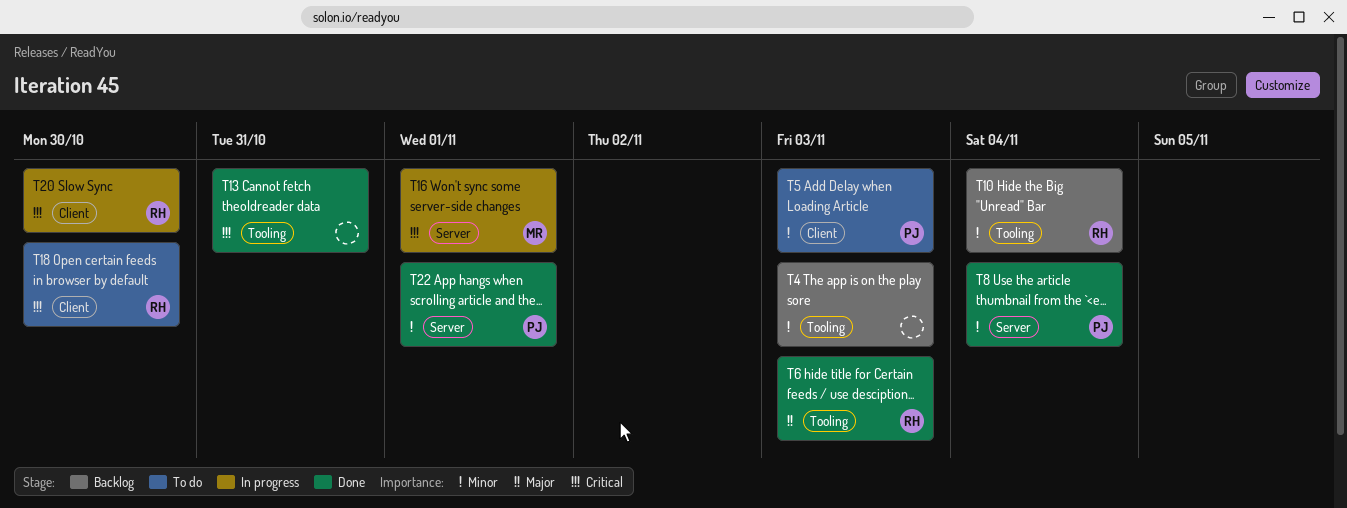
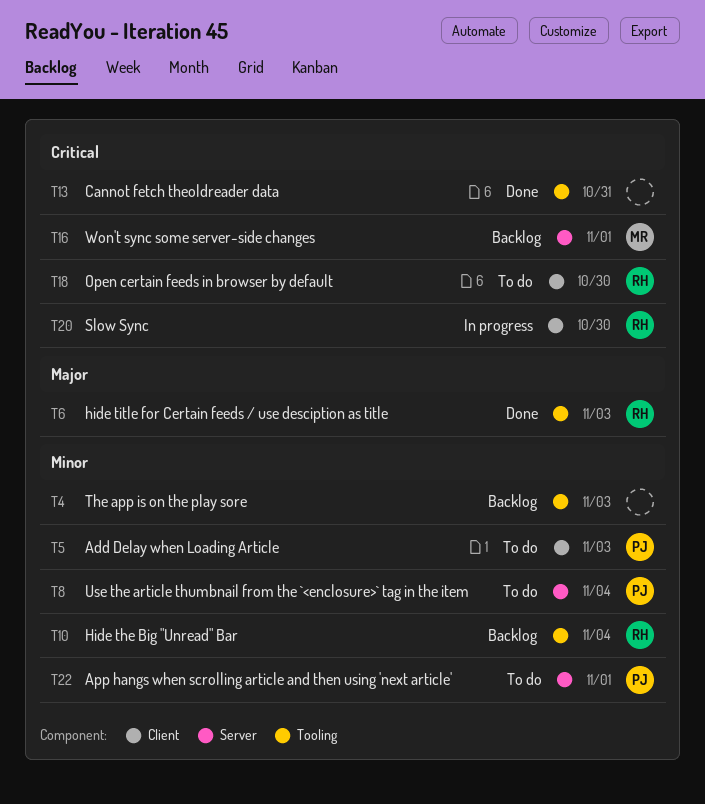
T8, status: Done -> To do
T16, status: In progress -> Backlog
T22, status: Done -> To do

